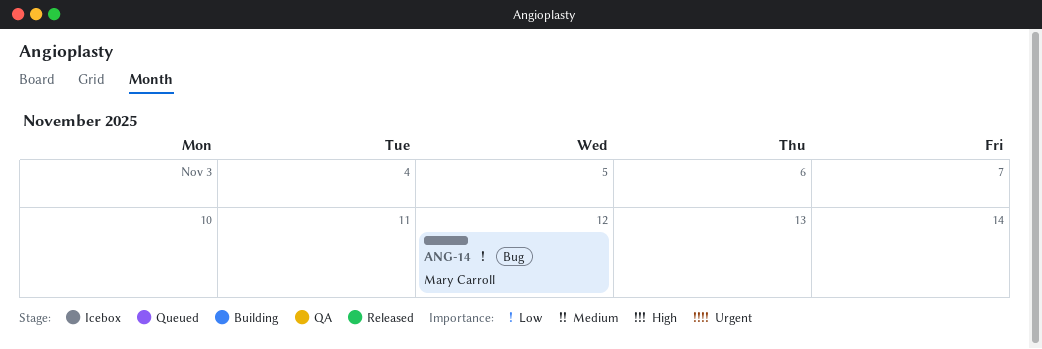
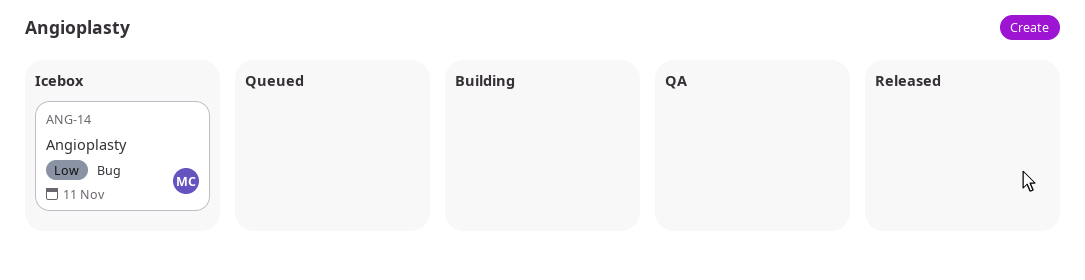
ANG-14, due: Nov 12 -> Nov 11

